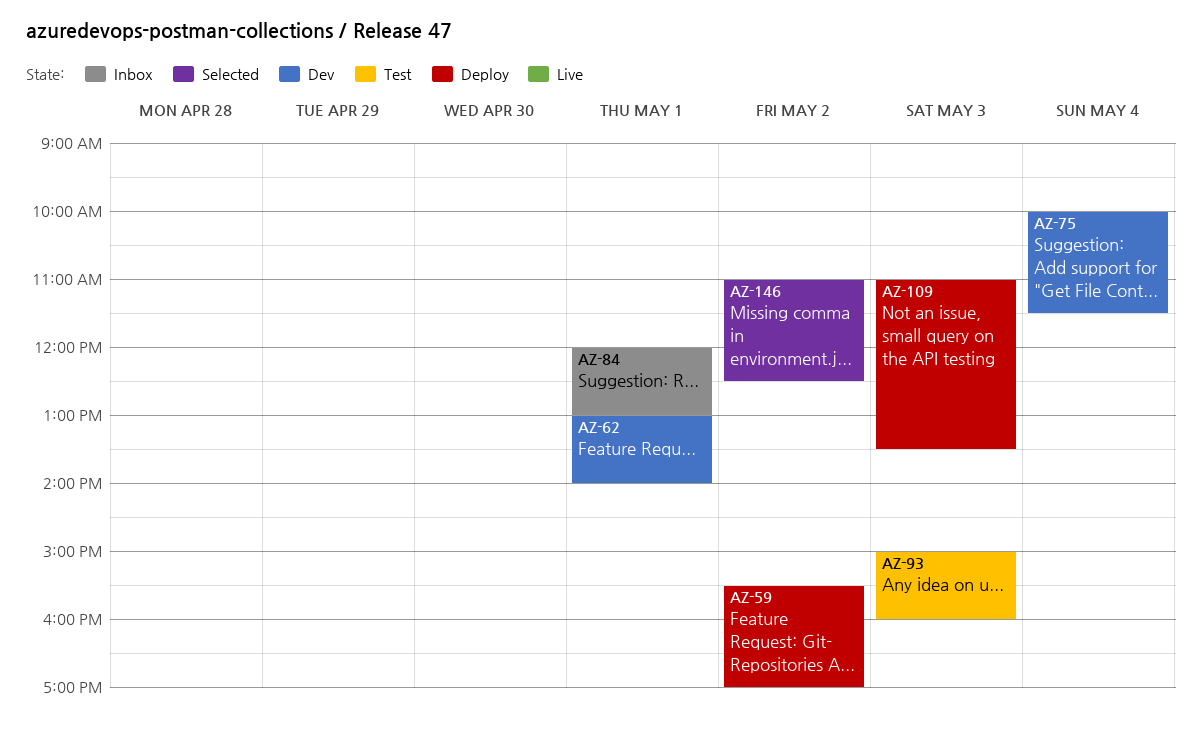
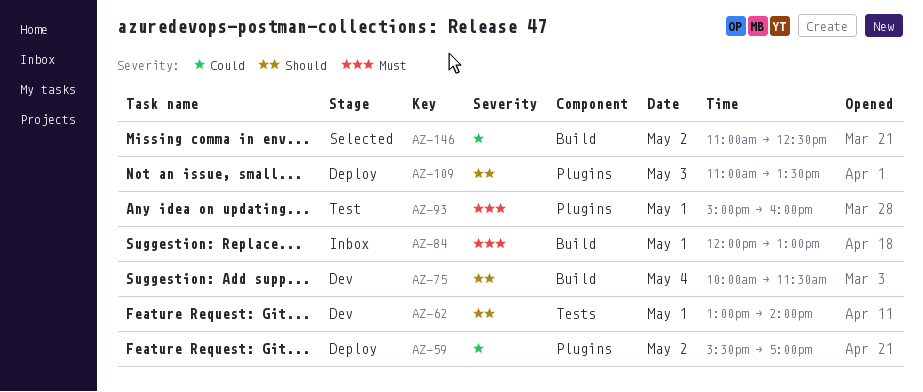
AZ-93, day: May 3 -> May 1

